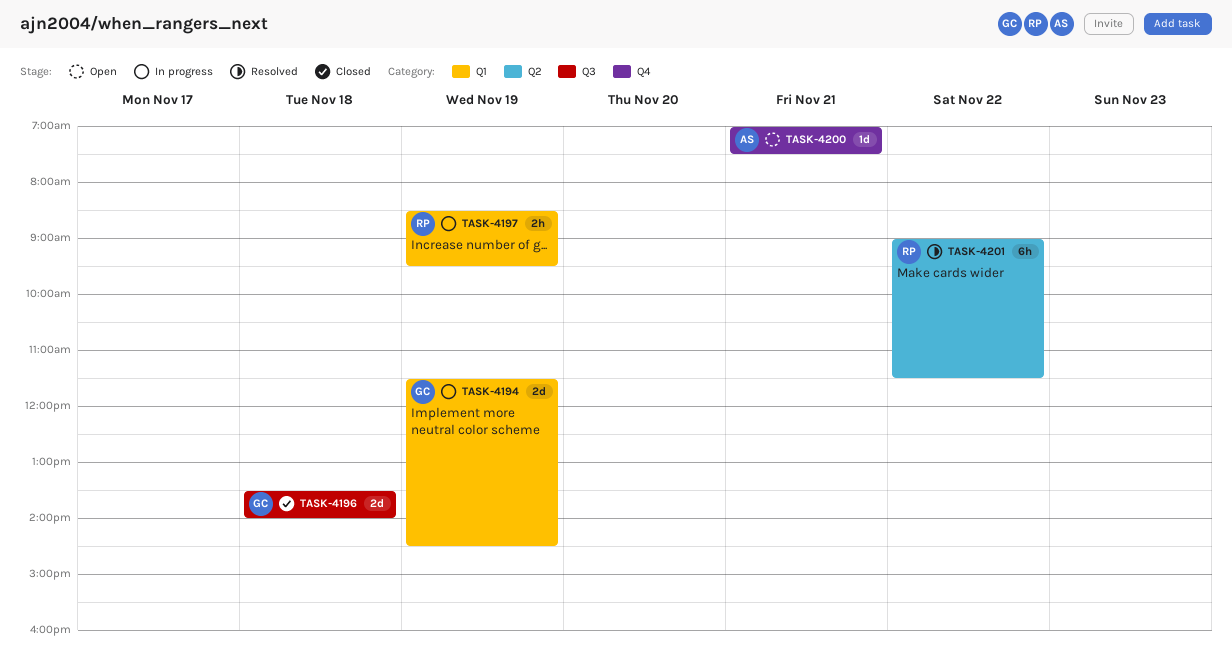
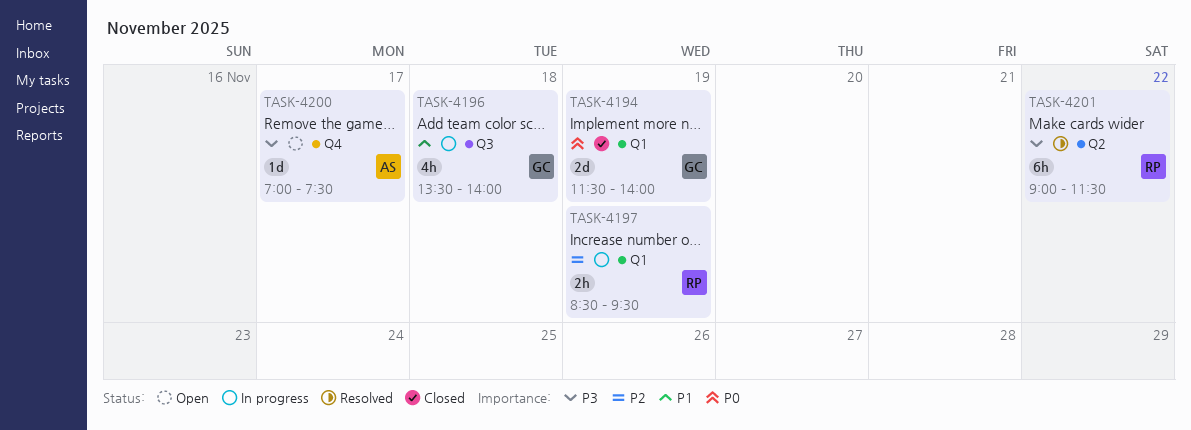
TASK-4194, status: In progress -> Closed
TASK-4194, ends: 14:30 -> 14:00
TASK-4196, status: Closed -> In progress
TASK-4196, estimate: 2d -> 4h
TASK-4200, day: Nov 21 -> Nov 17

